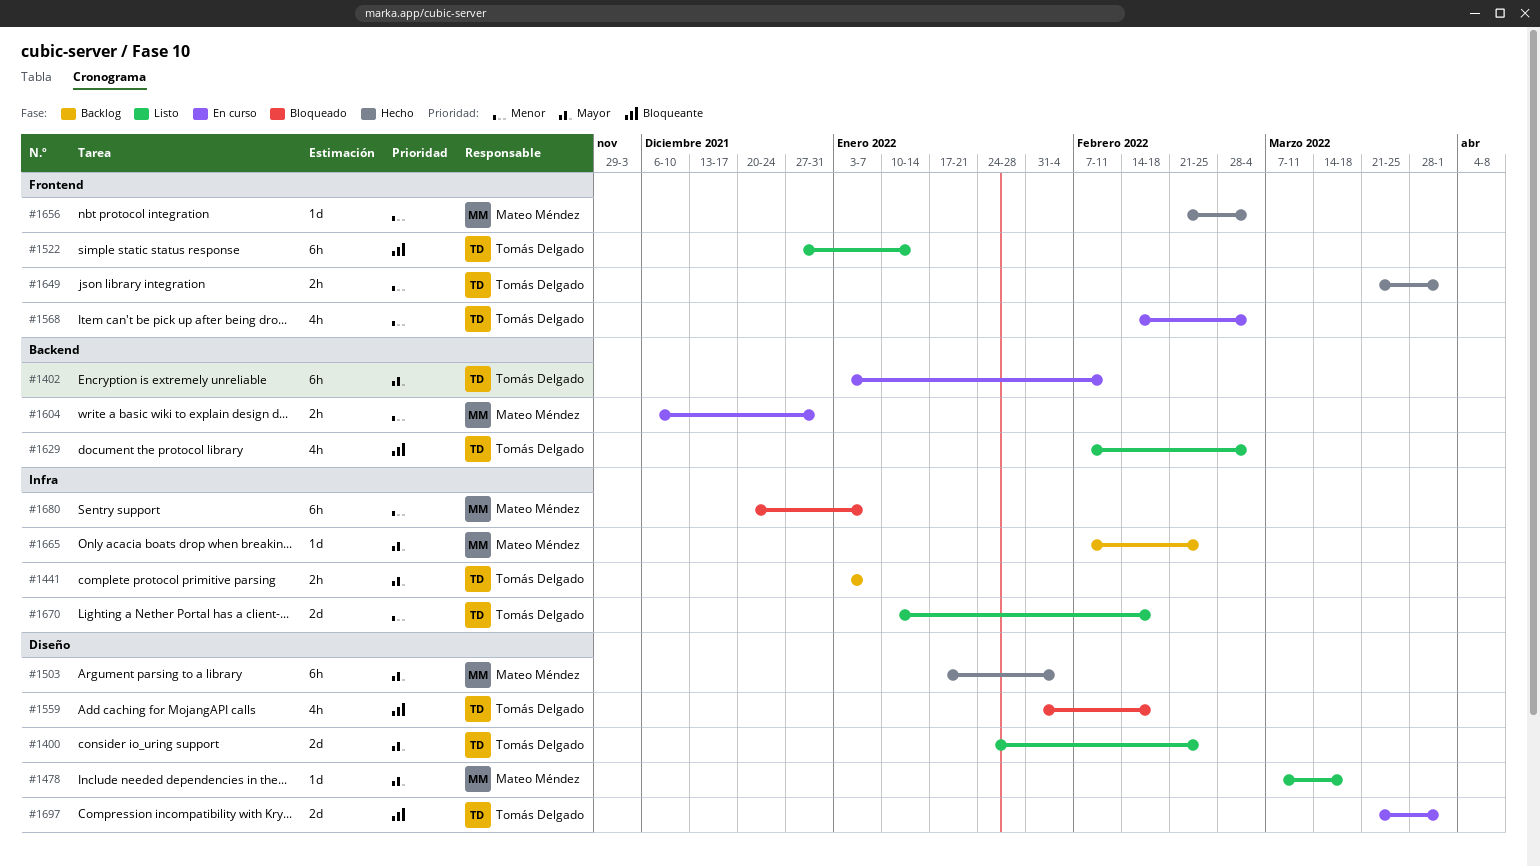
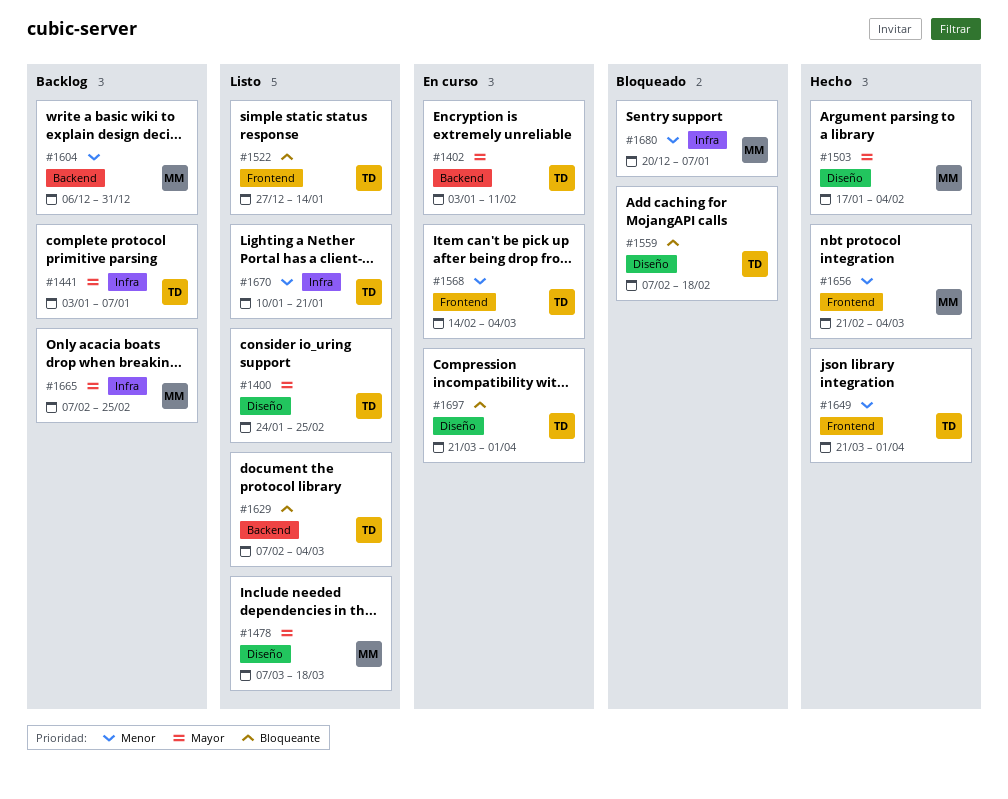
#1559, start: Jan 31 -> Feb 7
#1604, status: En curso -> Backlog
#1670, due: Feb 18 -> Jan 21

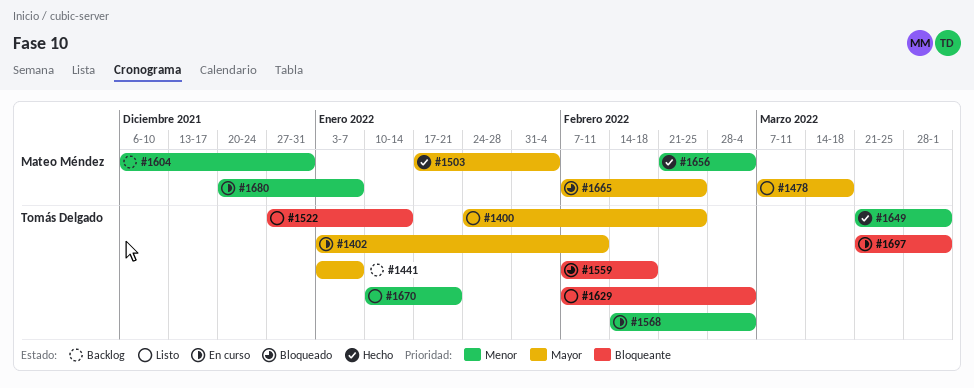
#1665, status: Backlog -> Bloqueado
#1680, status: Bloqueado -> En curso

